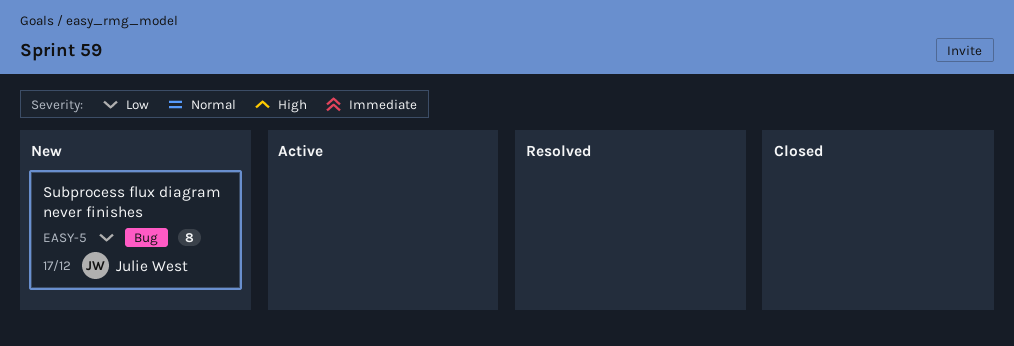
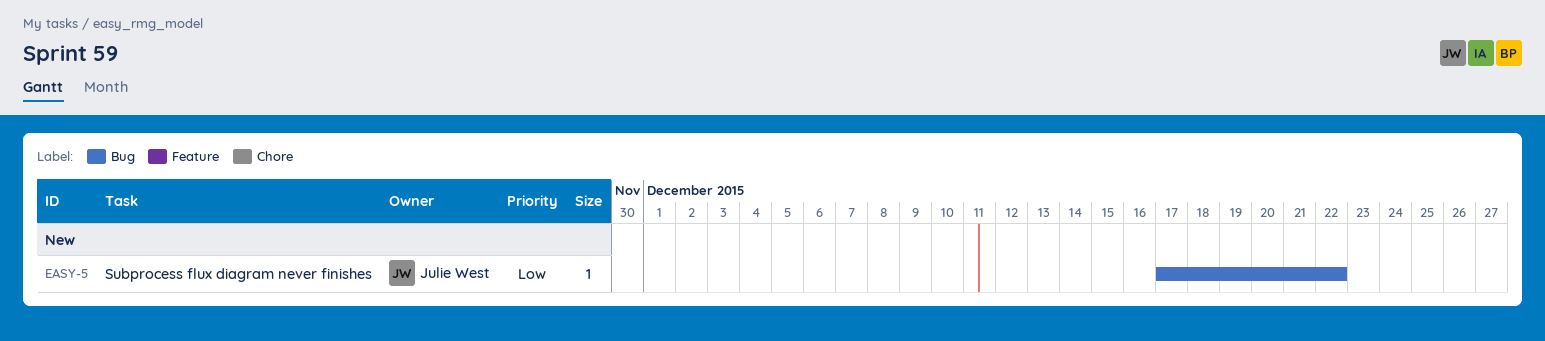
EASY-5, estimate: 8 -> 1
EASY-5, due: Dec 17 -> Dec 22

